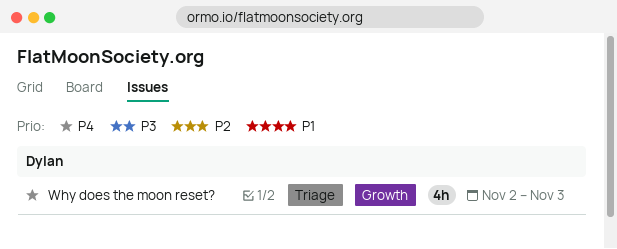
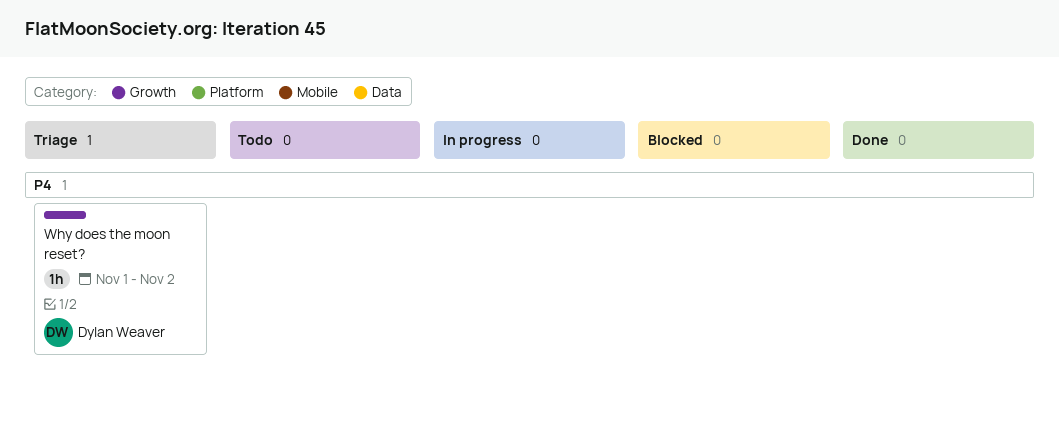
Why does the moon reset?, estimate: 4h -> 1h
Why does the moon reset?, start: Nov 2 -> Nov 1
Why does the moon reset?, due: Nov 3 -> Nov 2

